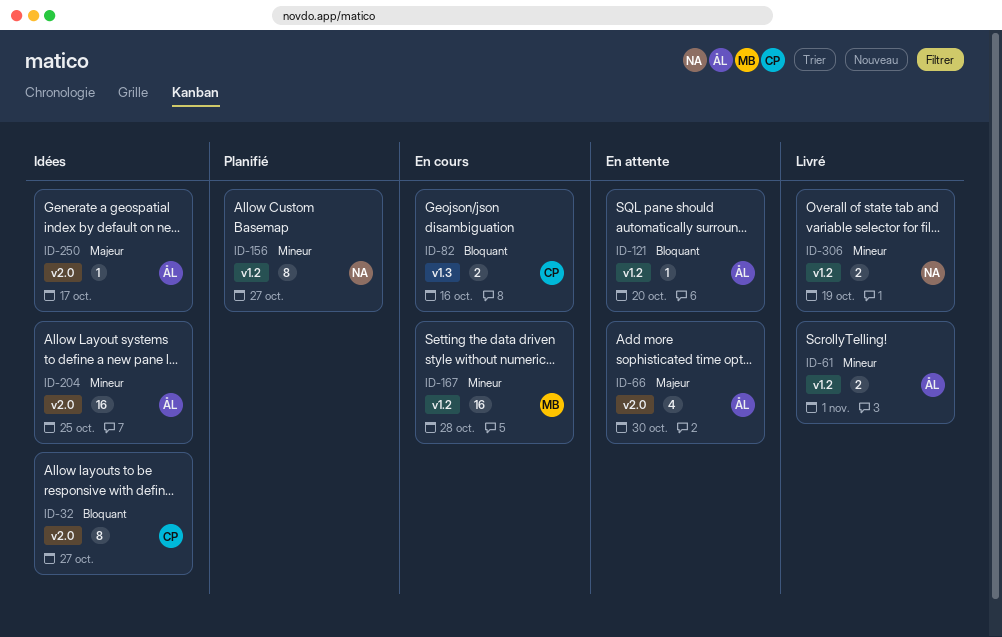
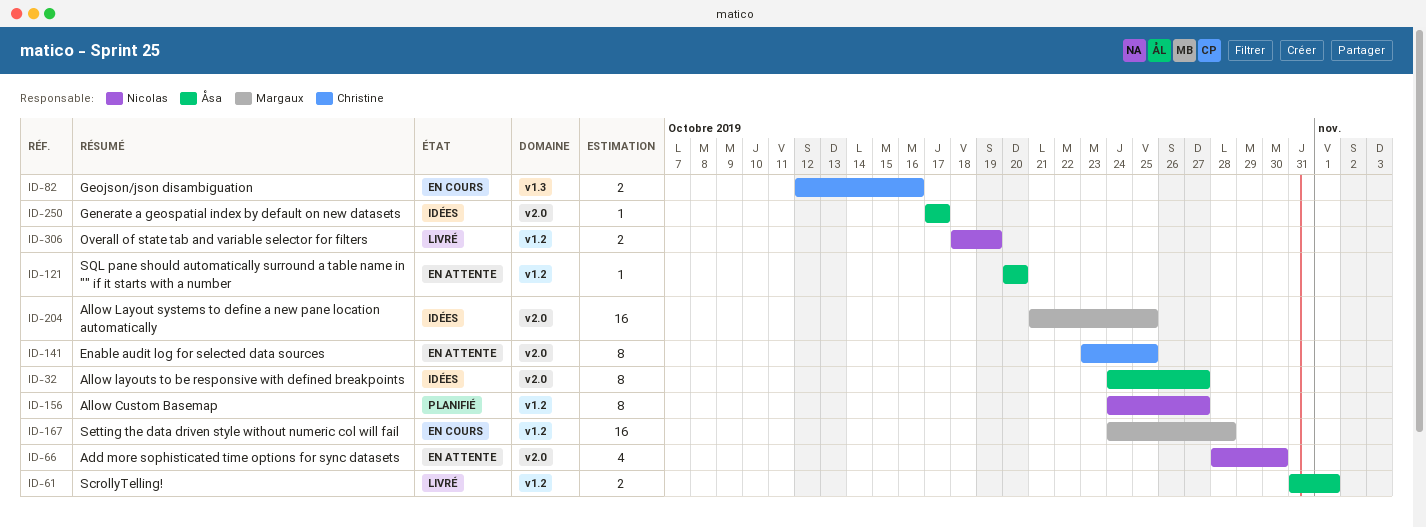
ID-32, owner: Christine -> Åsa
ID-66, owner: Åsa -> Nicolas
ID-141: none -> present
ID-204, owner: Åsa -> Margaux

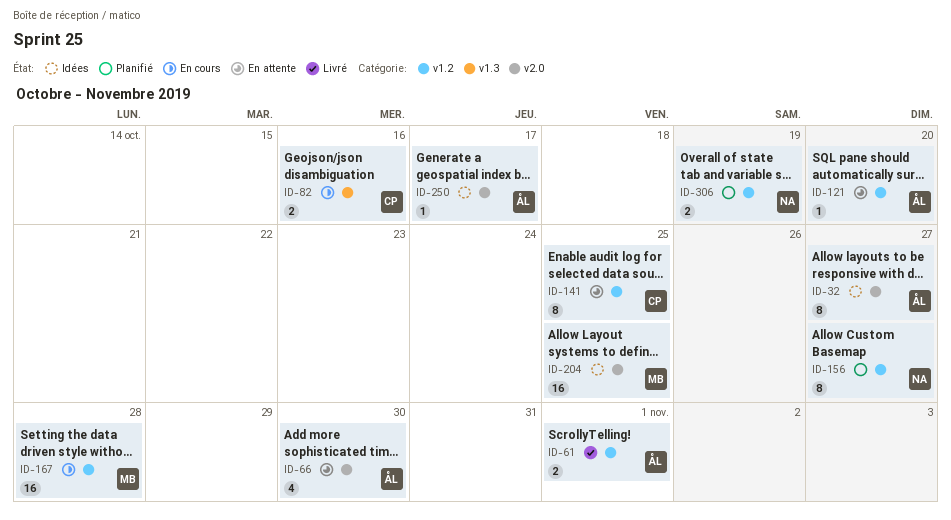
ID-66, owner: Nicolas -> Åsa
ID-141, label: v2.0 -> v1.2
ID-306, status: Livré -> Planifié

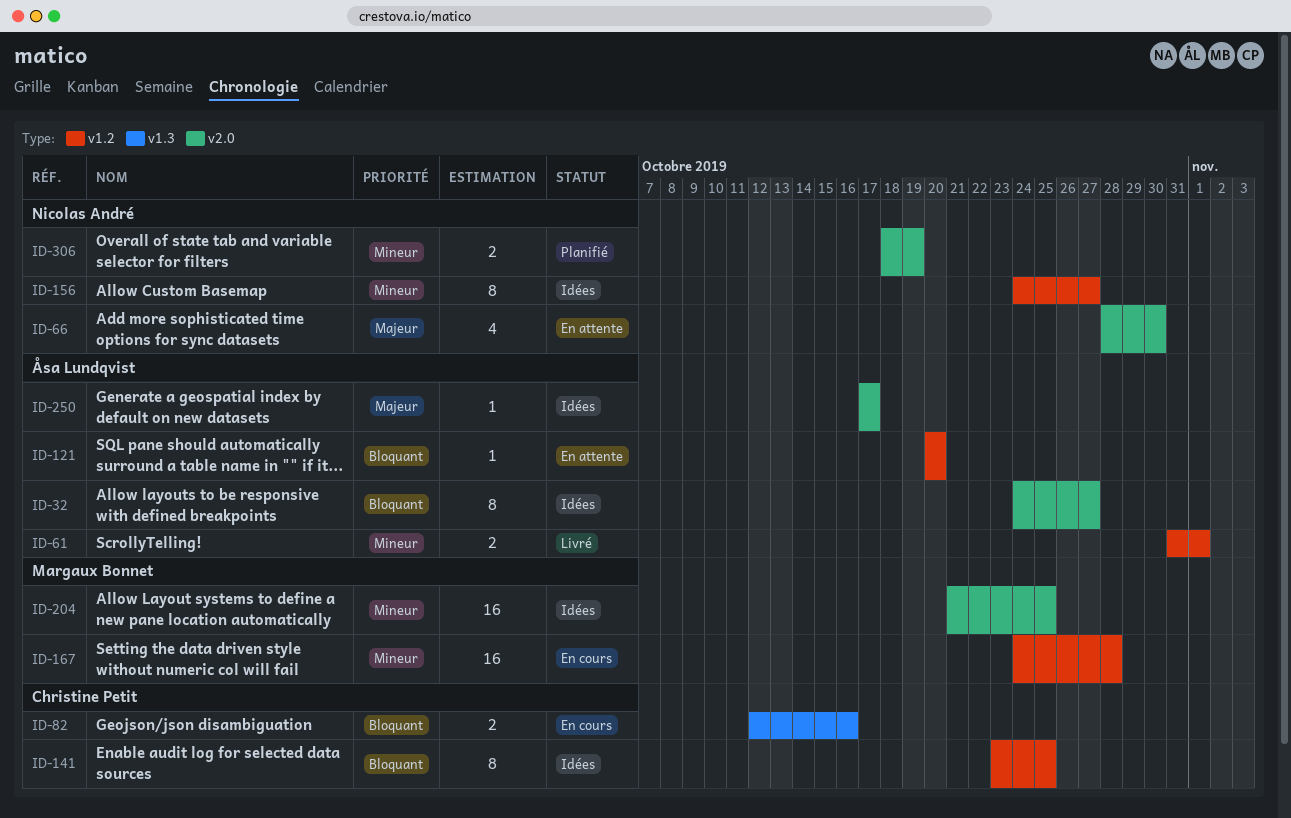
ID-66, owner: Åsa Lundqvist -> Nicolas André
ID-141, status: En attente -> Idées
ID-156, status: Planifié -> Idées
ID-306, label: v1.2 -> v2.0

